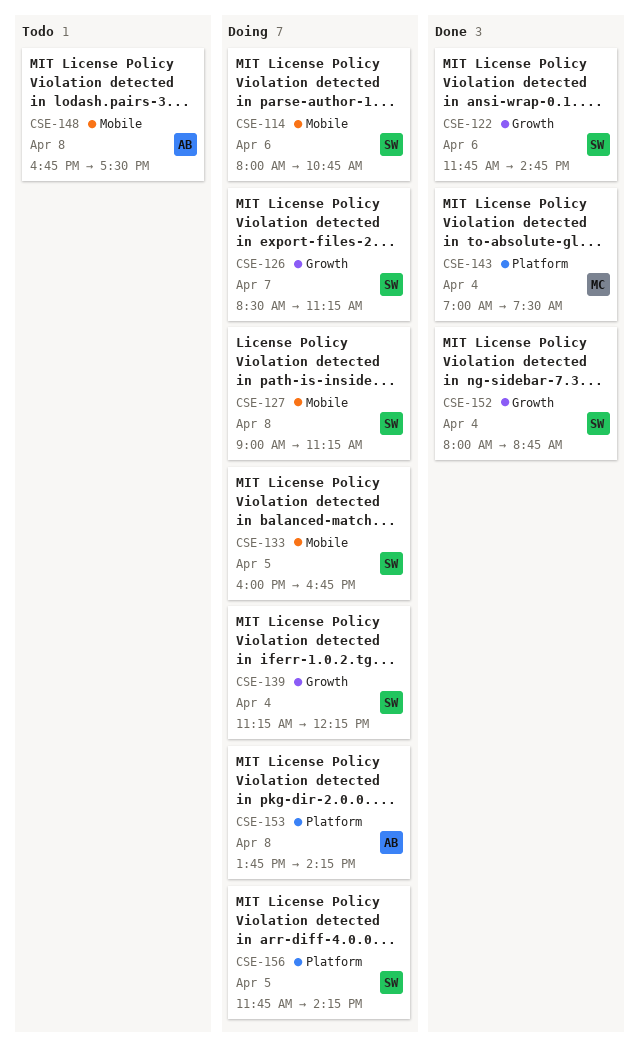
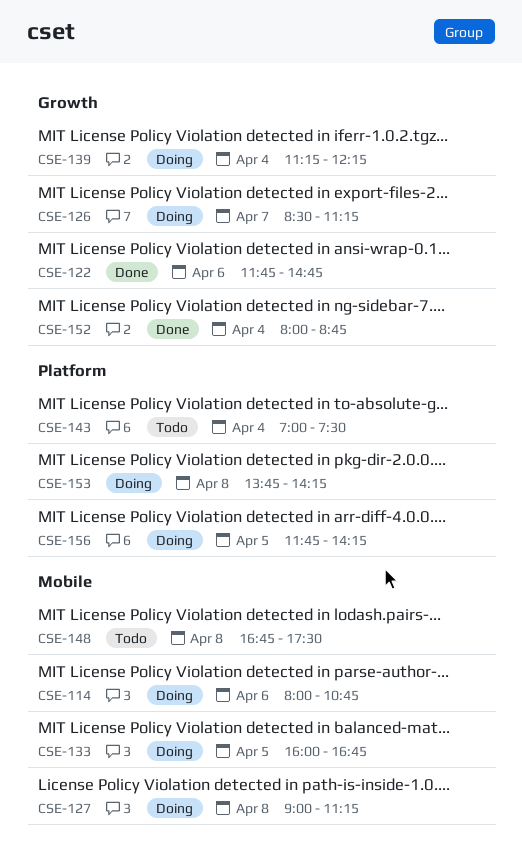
CSE-143, status: Done -> Todo

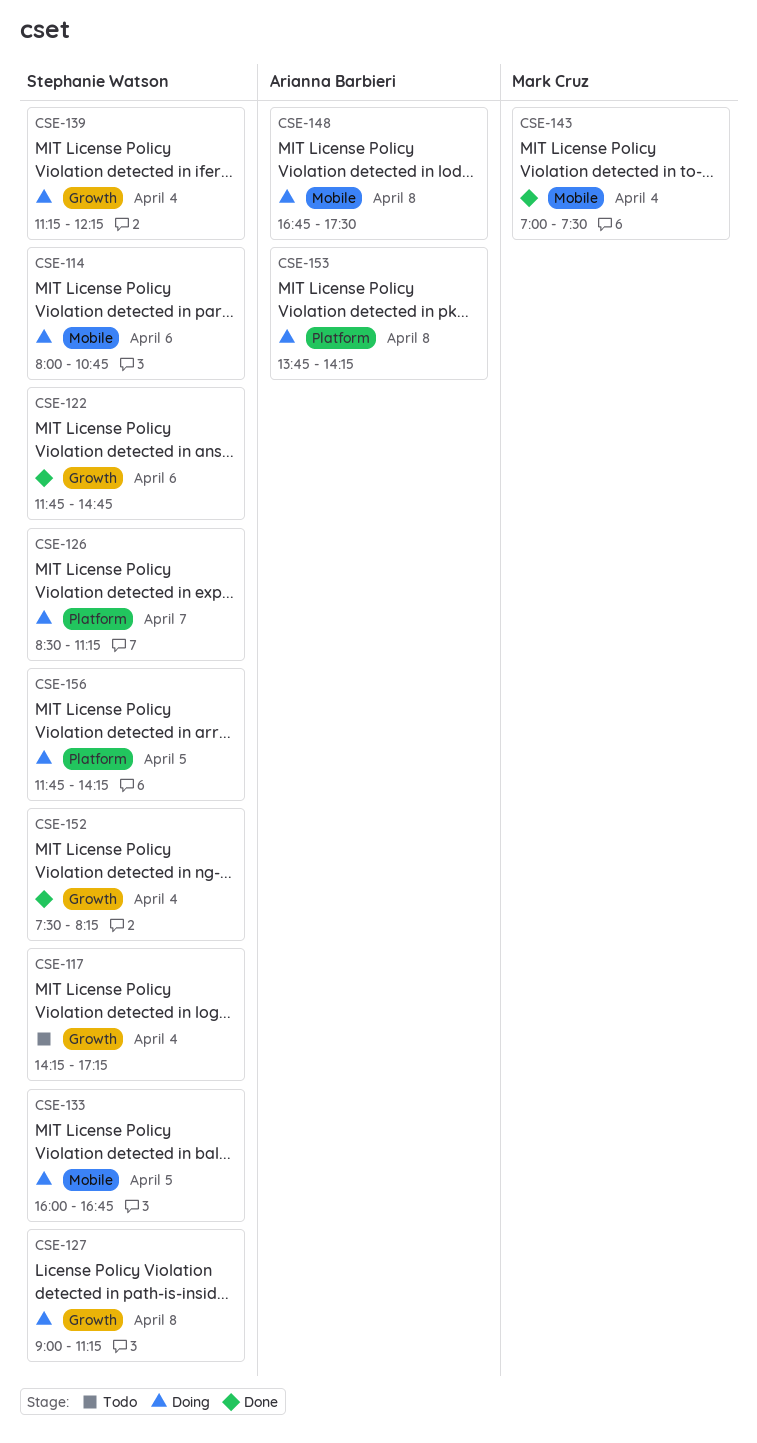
CSE-117: none -> present
CSE-126, label: Growth -> Platform
CSE-127, label: Mobile -> Growth
CSE-143, status: Todo -> Done
CSE-143, label: Platform -> Mobile
CSE-148, status: Todo -> Doing
CSE-152, begins: 08:00 -> 07:30
CSE-152, ends: 08:45 -> 08:15

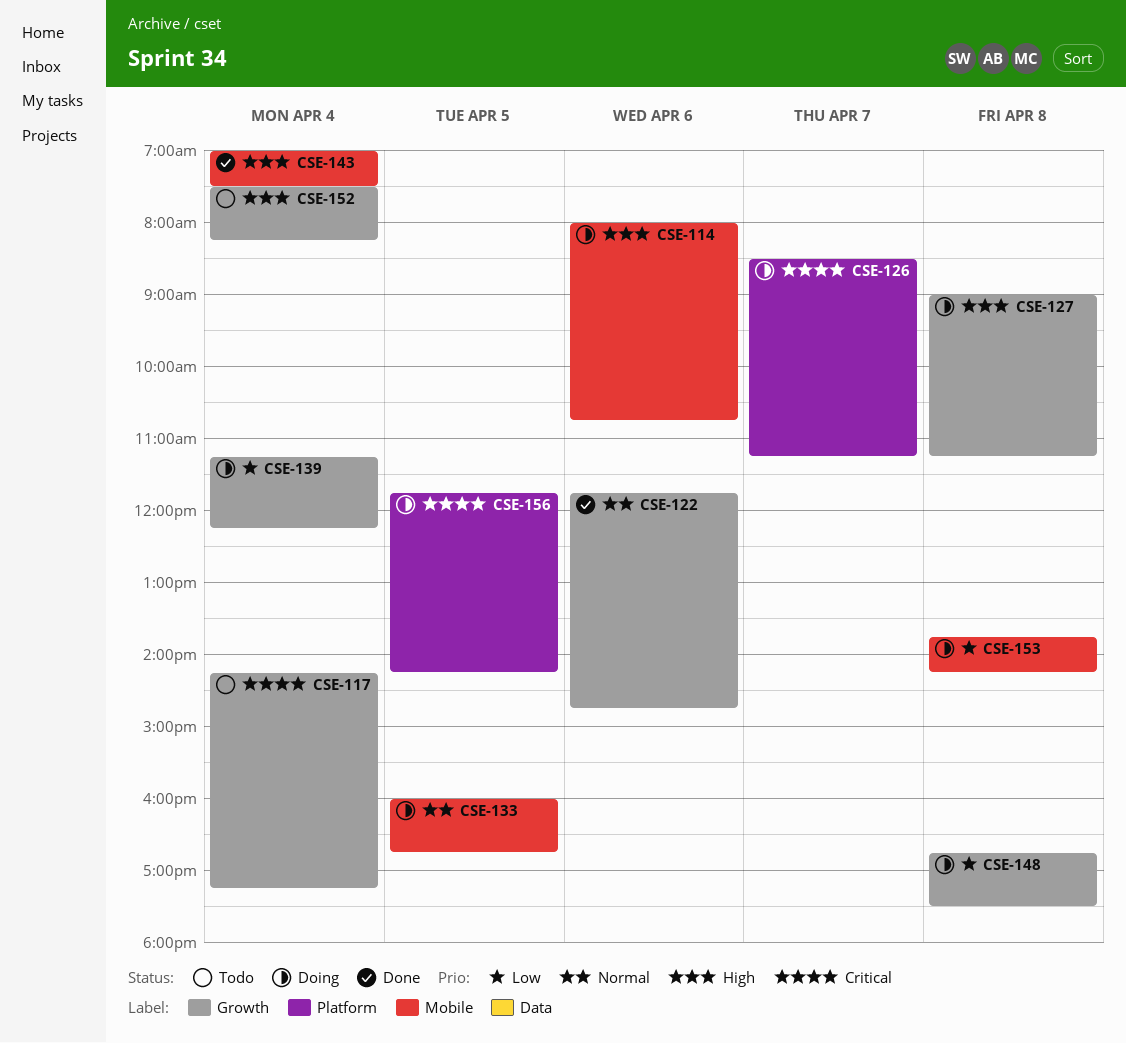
CSE-148, label: Mobile -> Growth
CSE-152, status: Done -> Todo
CSE-153, label: Platform -> Mobile

